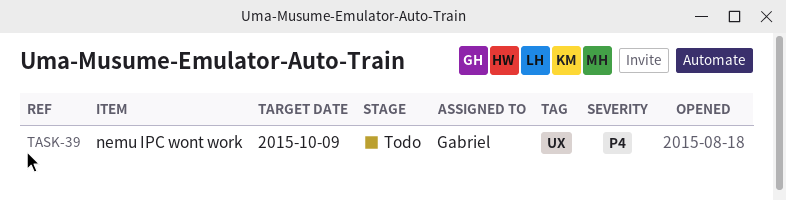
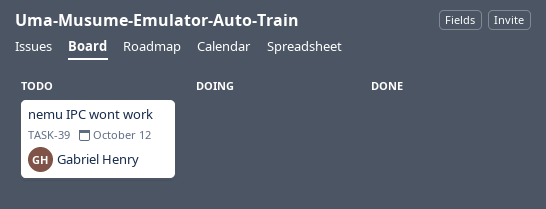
TASK-39, due: Oct 9 -> Oct 12

